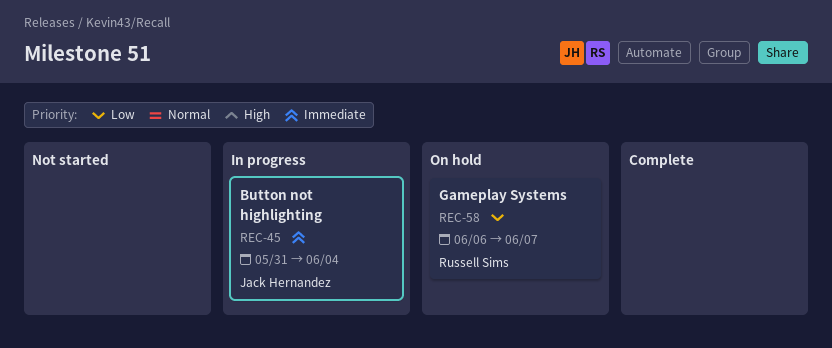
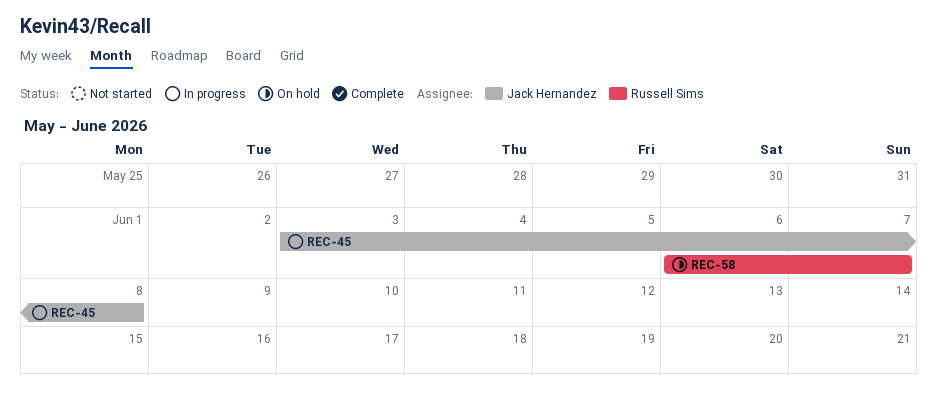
REC-45, start: May 31 -> Jun 3
REC-45, due: Jun 4 -> Jun 8

